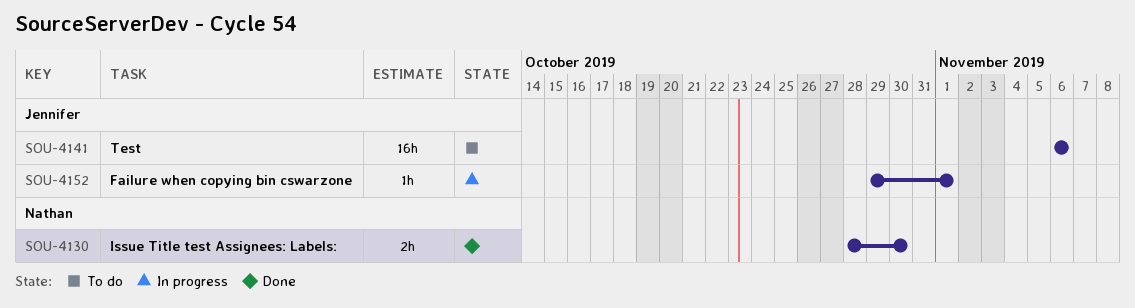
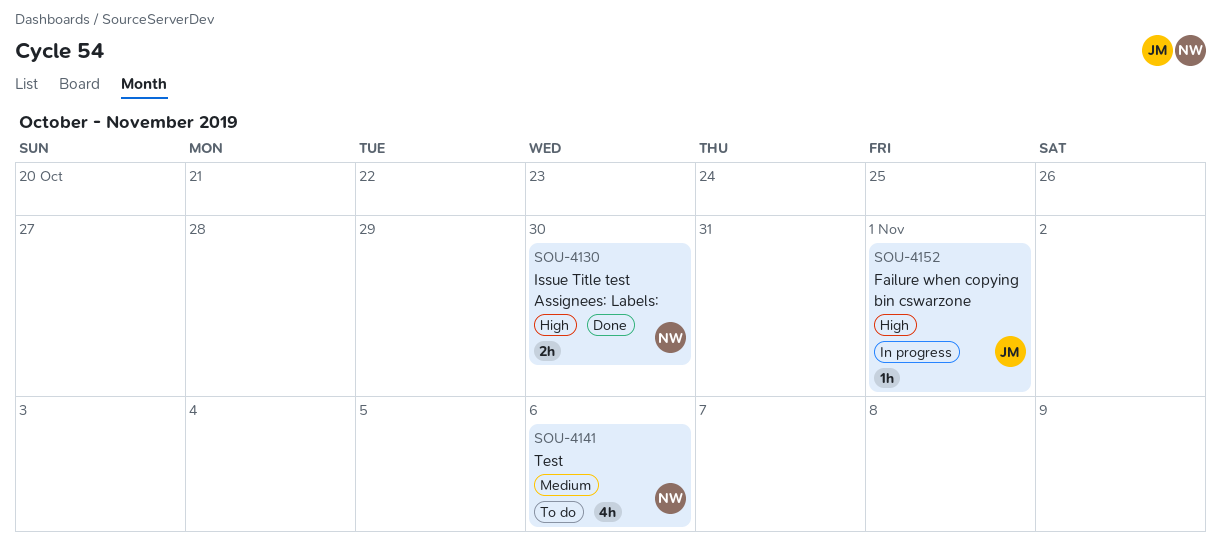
SOU-4141, owner: Jennifer -> Nathan
SOU-4141, estimate: 16h -> 4h

